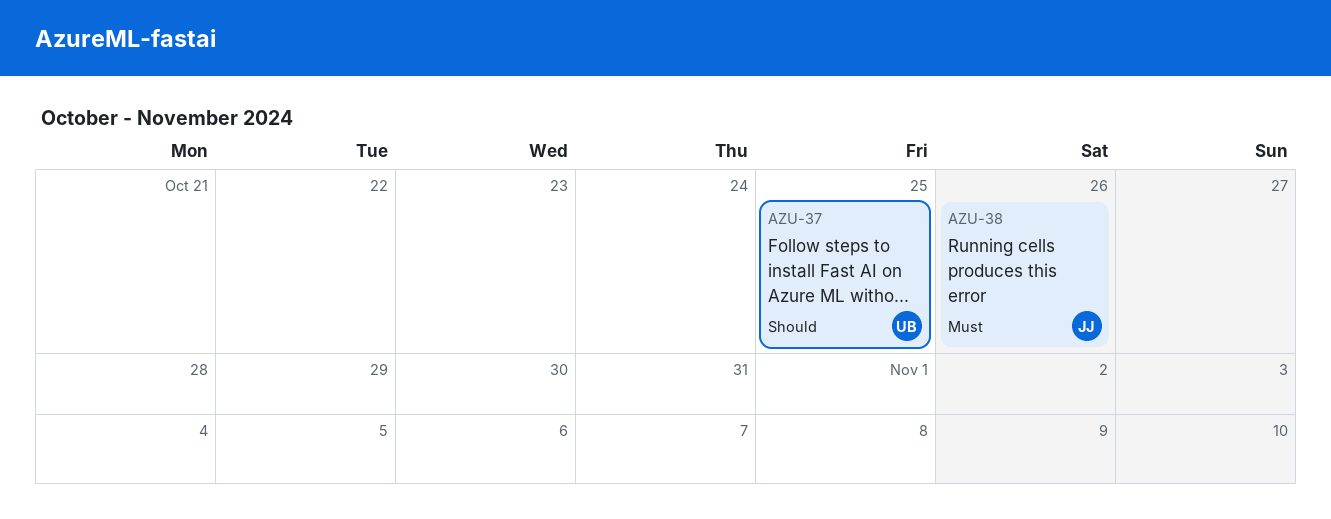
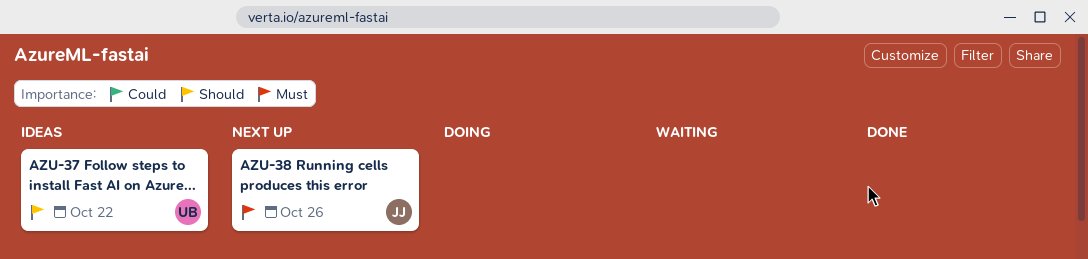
AZU-37, due: Oct 25 -> Oct 22

